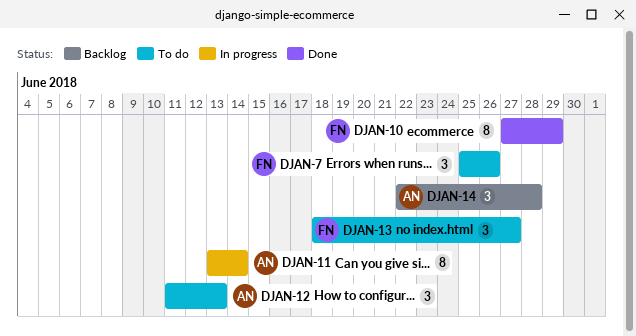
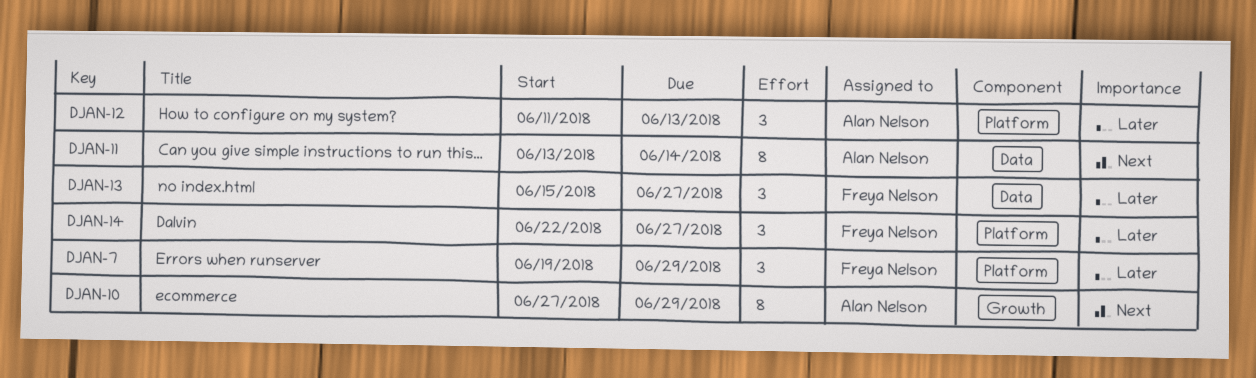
DJAN-7, start: Jun 25 -> Jun 19
DJAN-7, due: Jun 26 -> Jun 29
DJAN-10, owner: Freya Nelson -> Alan Nelson
DJAN-13, start: Jun 18 -> Jun 15
DJAN-14, owner: Alan Nelson -> Freya Nelson
DJAN-14, due: Jun 28 -> Jun 27

